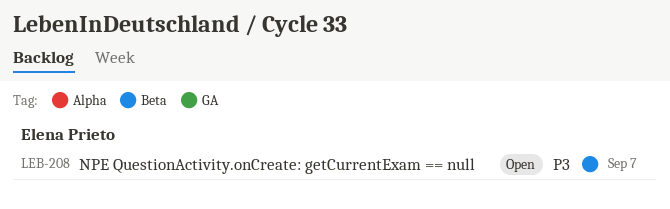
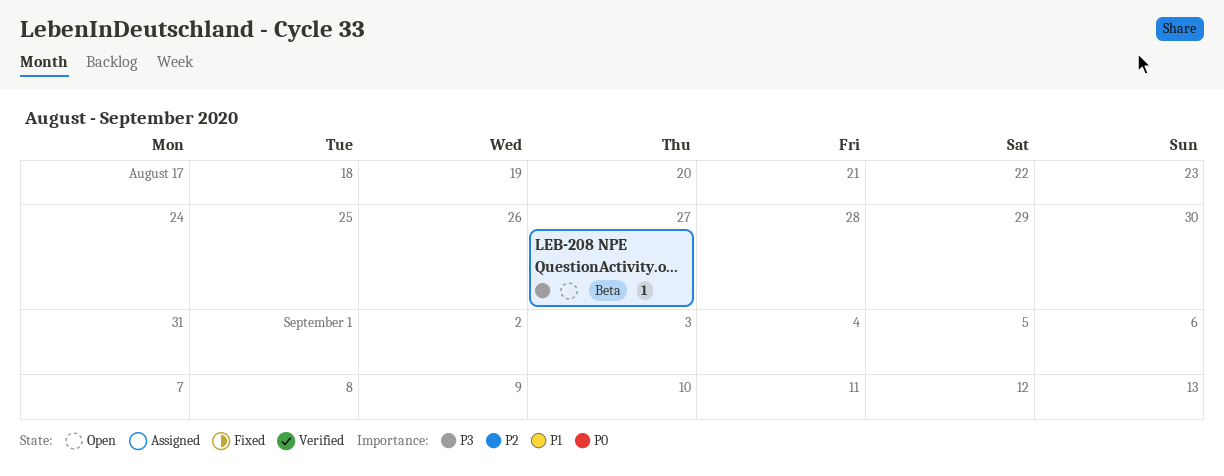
LEB-208, due: Sep 7 -> Aug 27

